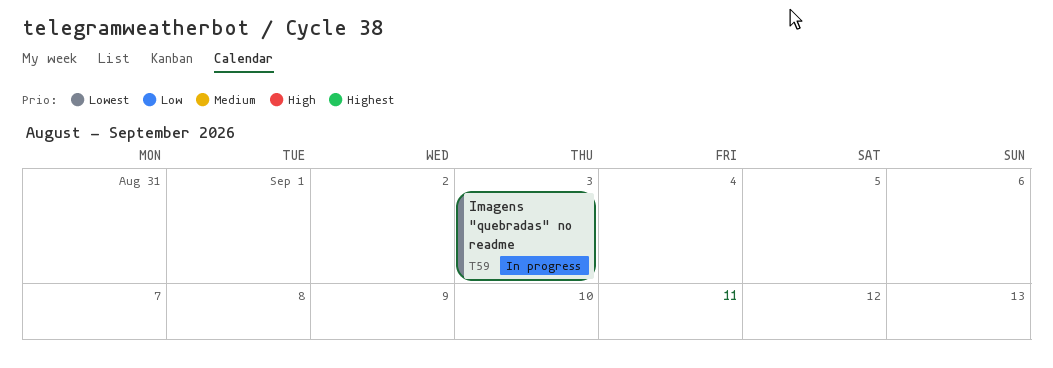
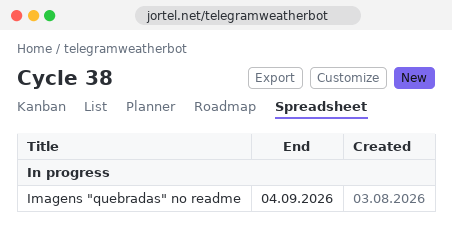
Imagens "quebradas" no readme, due: Sep 3 -> Sep 4

